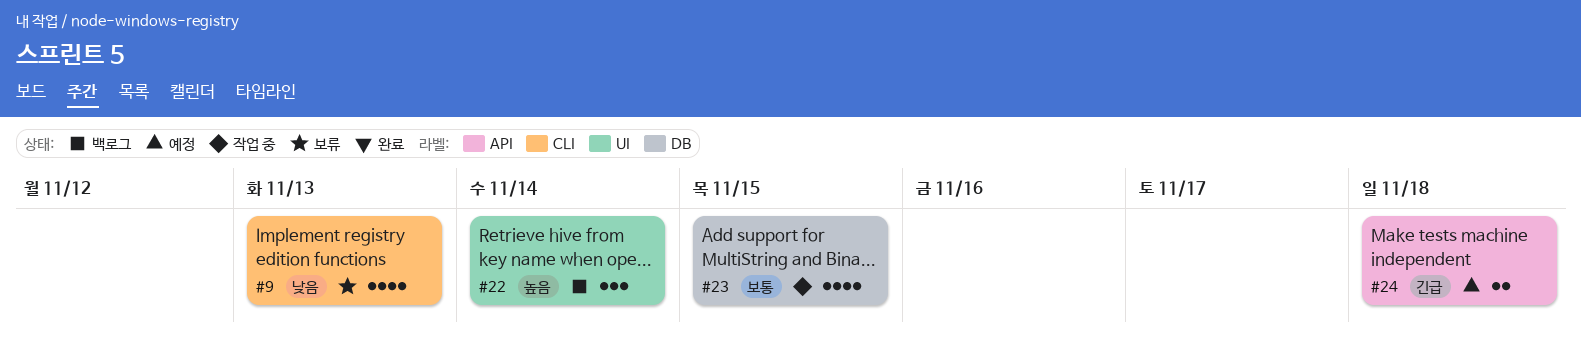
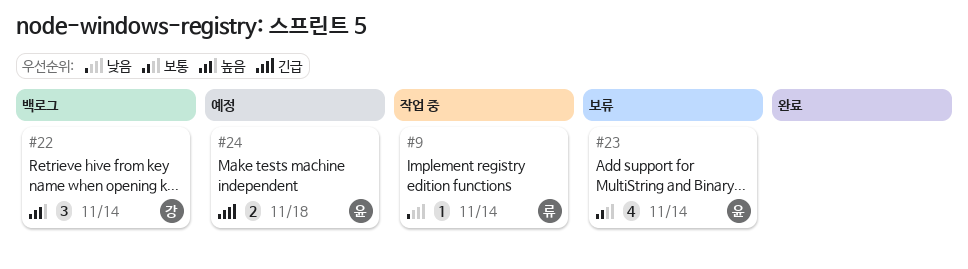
#9, status: 보류 -> 작업 중
#9, estimate: 4 -> 1
#9, due: Nov 13 -> Nov 14
#23, status: 작업 중 -> 보류
#23, due: Nov 15 -> Nov 14

